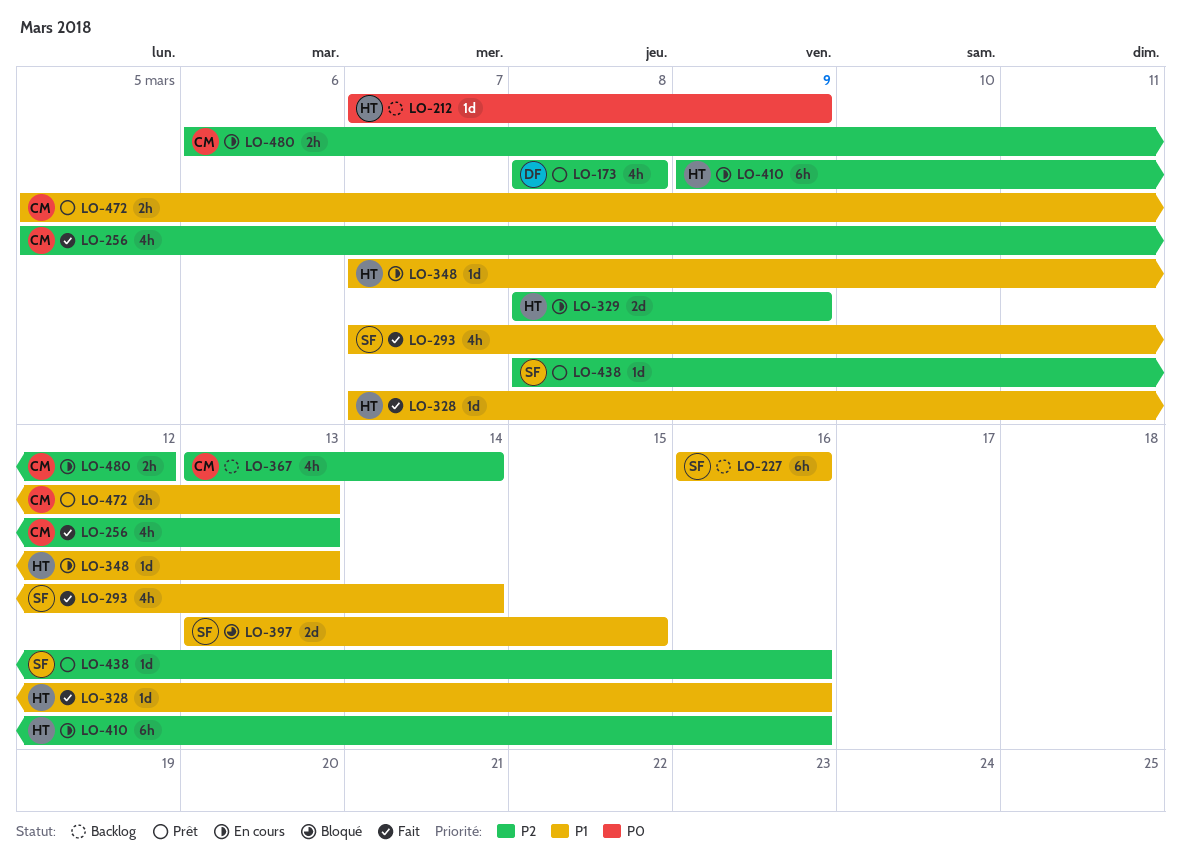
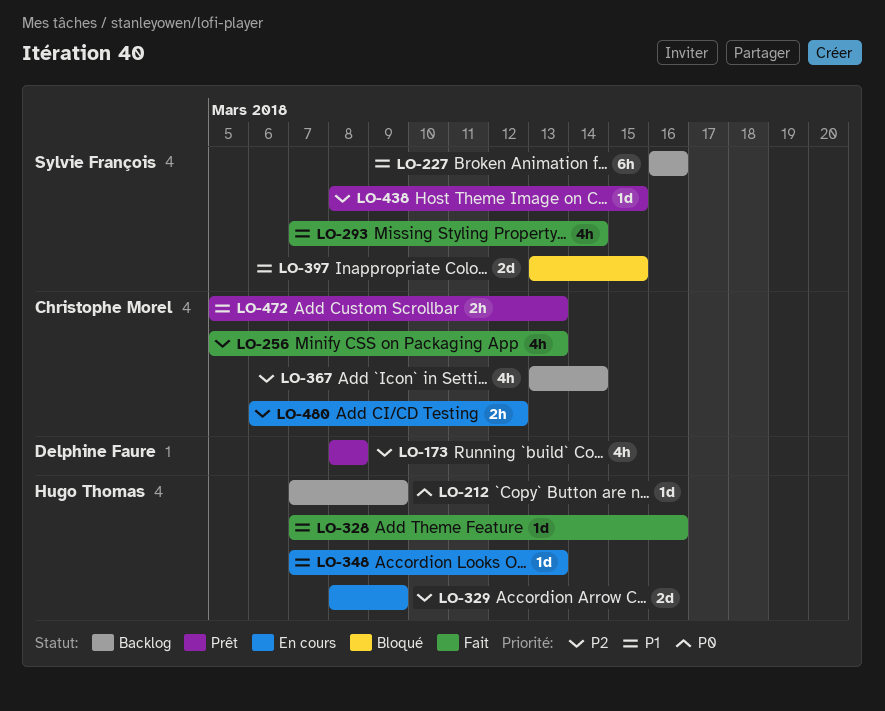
LO-410: present -> none
LO-438, due: Mar 16 -> Mar 15

